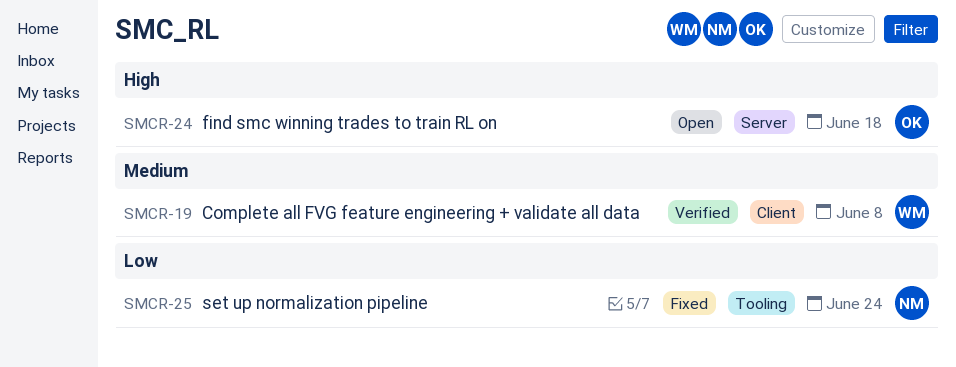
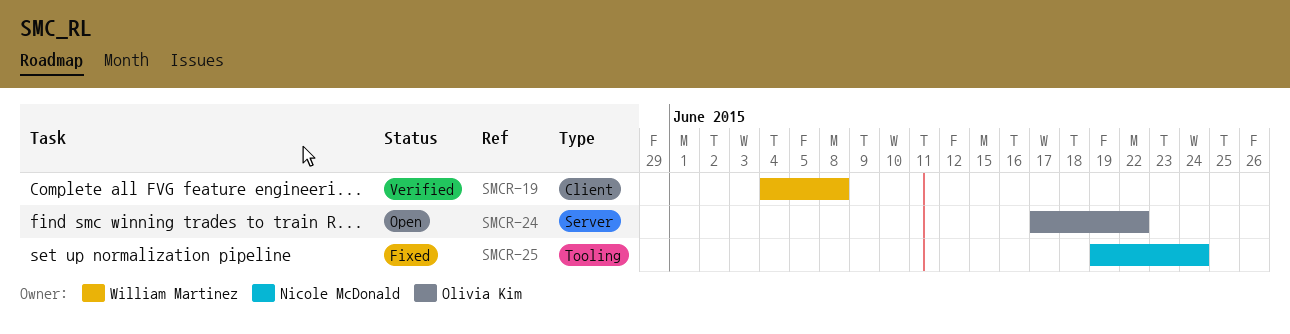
SMCR-24, due: Jun 18 -> Jun 22

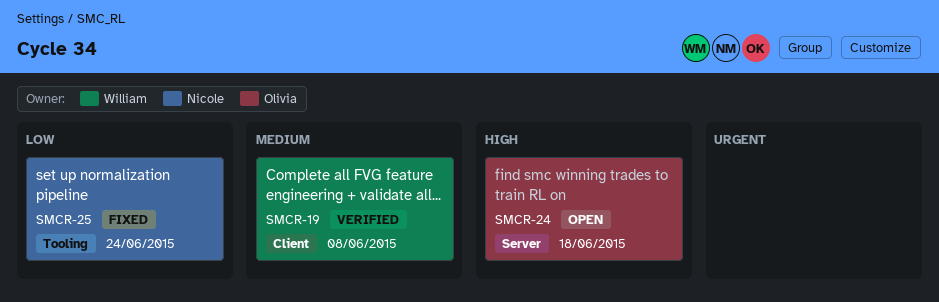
SMCR-24, due: Jun 22 -> Jun 18

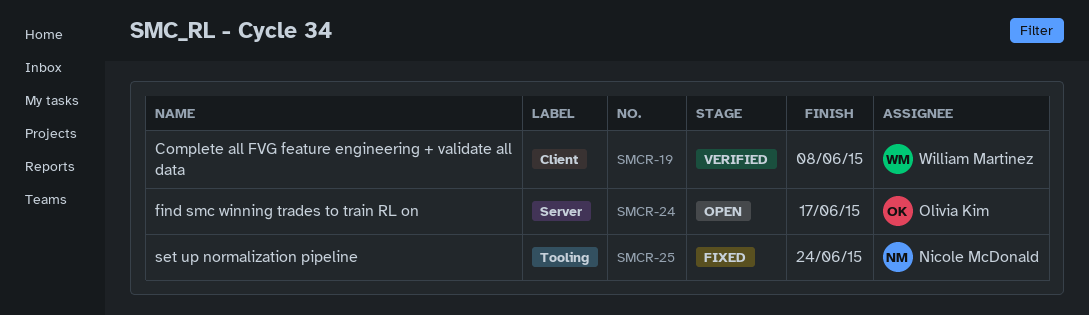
SMCR-24, due: Jun 18 -> Jun 17

